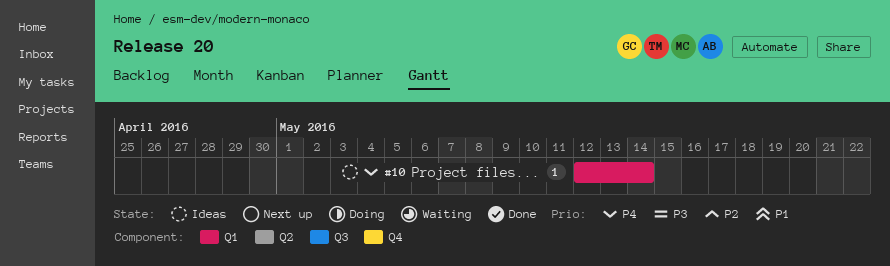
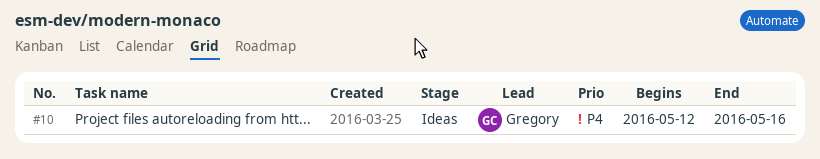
#10, due: May 14 -> May 16

